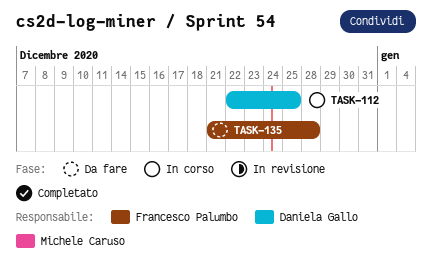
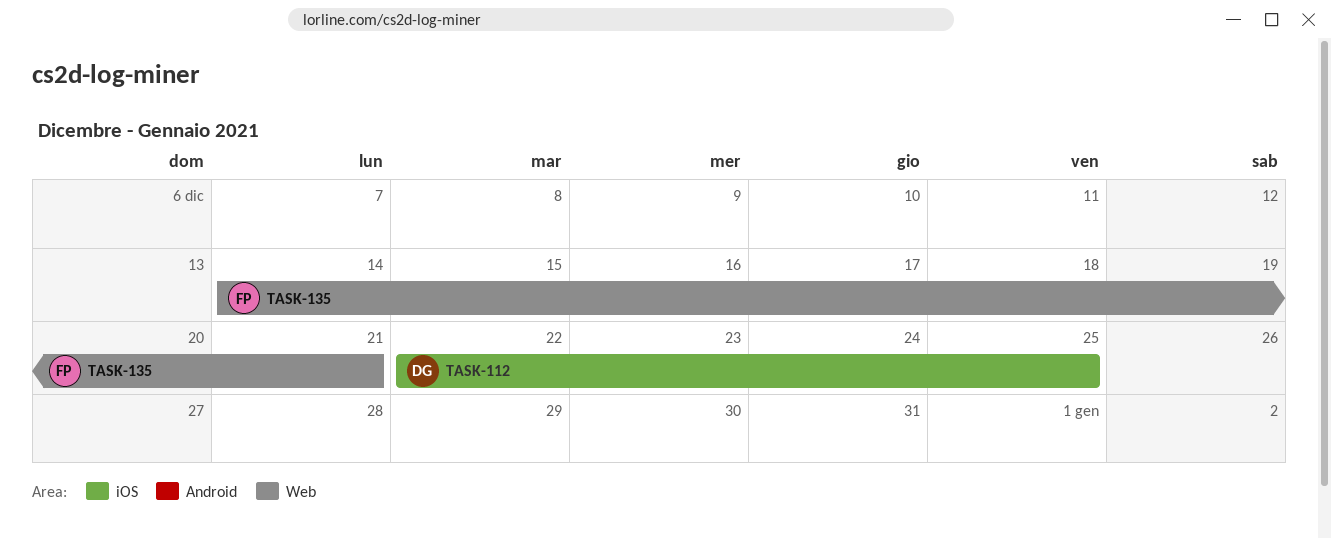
TASK-135, start: Dec 21 -> Dec 14
TASK-135, due: Dec 28 -> Dec 21

